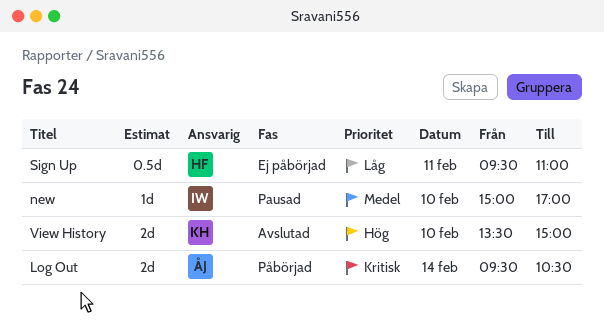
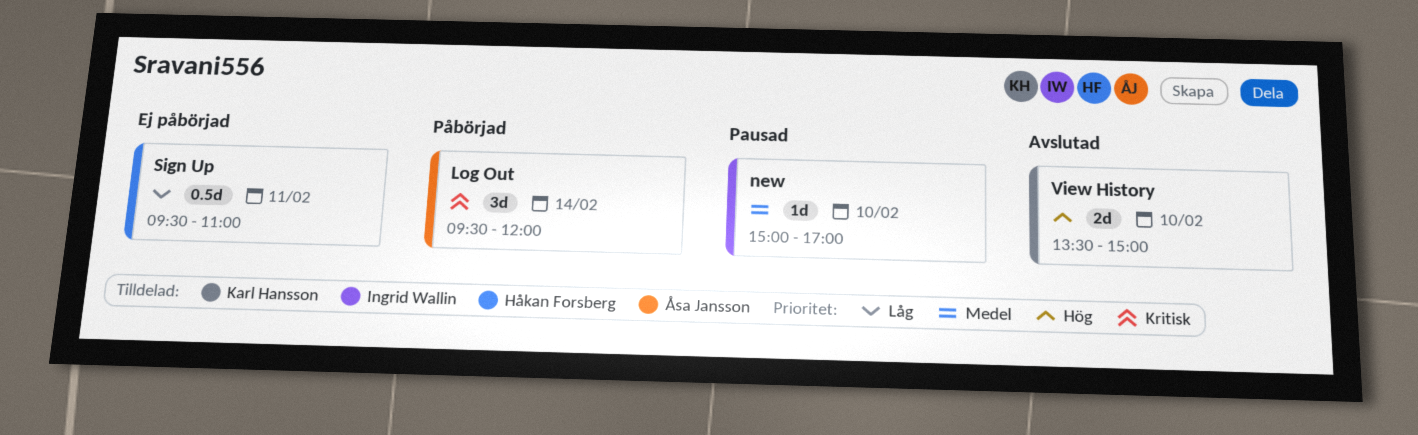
Log Out, estimate: 2d -> 3d
Log Out, ends: 10:30 -> 12:00

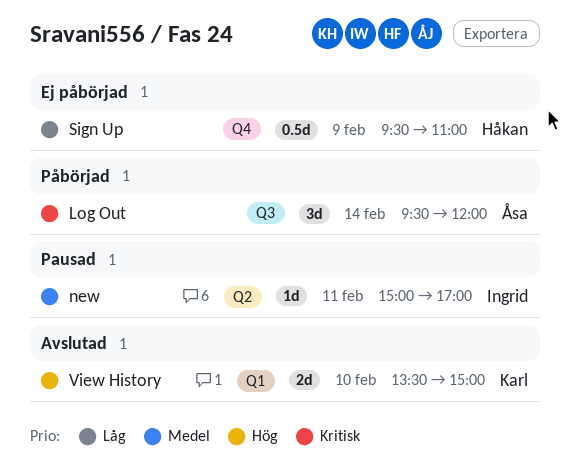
new, day: Feb 10 -> Feb 11
Sign Up, day: Feb 11 -> Feb 9

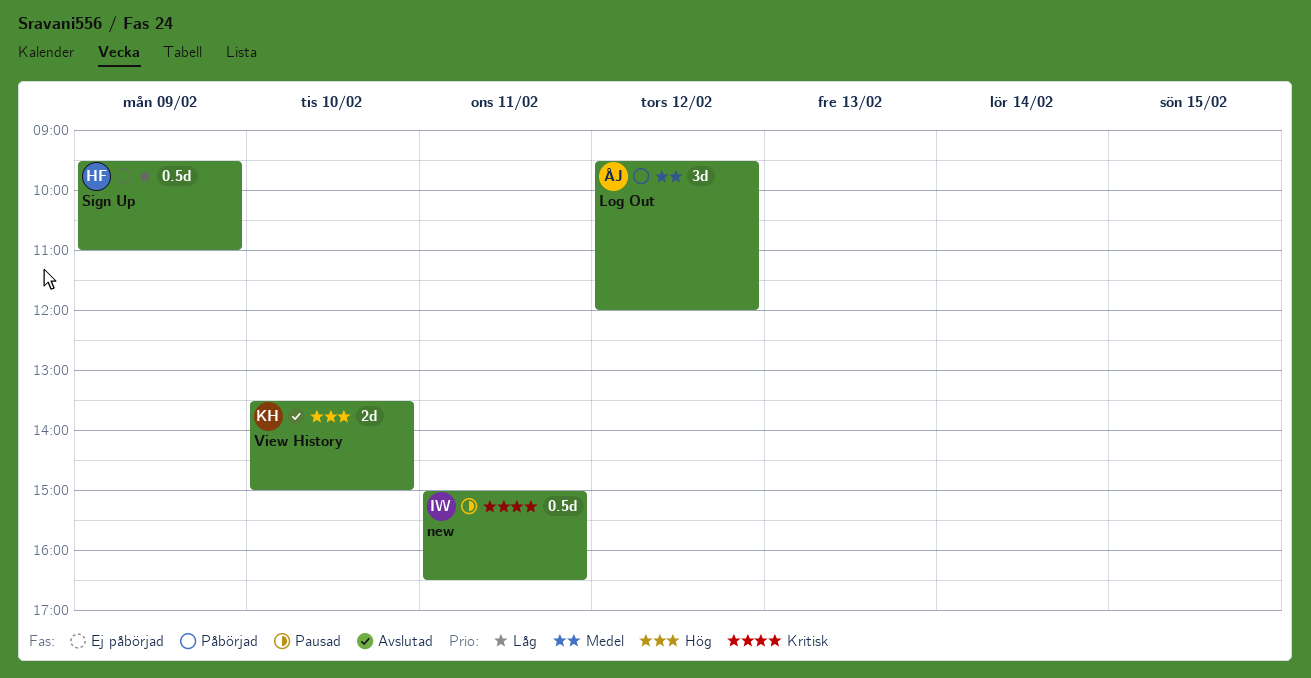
Log Out, priority: Kritisk -> Medel
Log Out, day: Feb 14 -> Feb 12
new, priority: Medel -> Kritisk
new, estimate: 1d -> 0.5d
new, ends: 17:00 -> 16:30

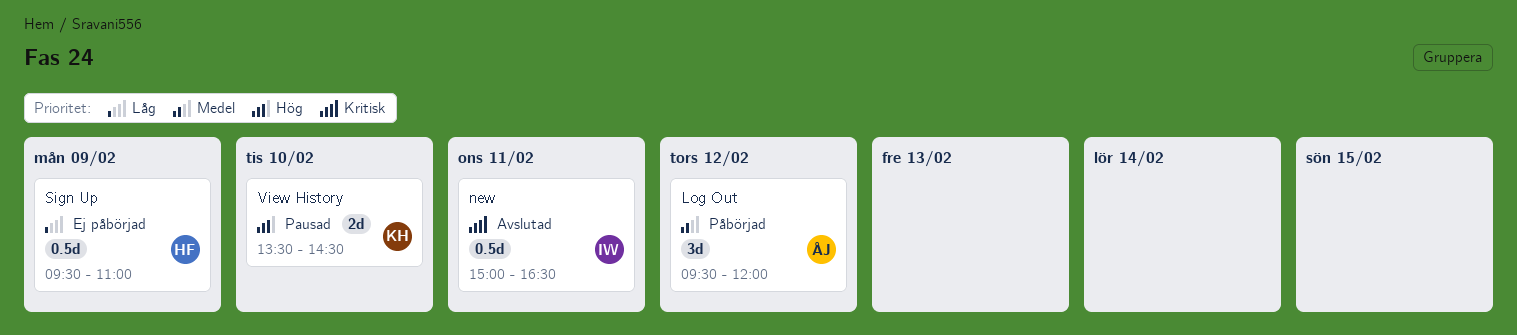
new, status: Pausad -> Avslutad
View History, status: Avslutad -> Pausad
View History, ends: 15:00 -> 14:30

